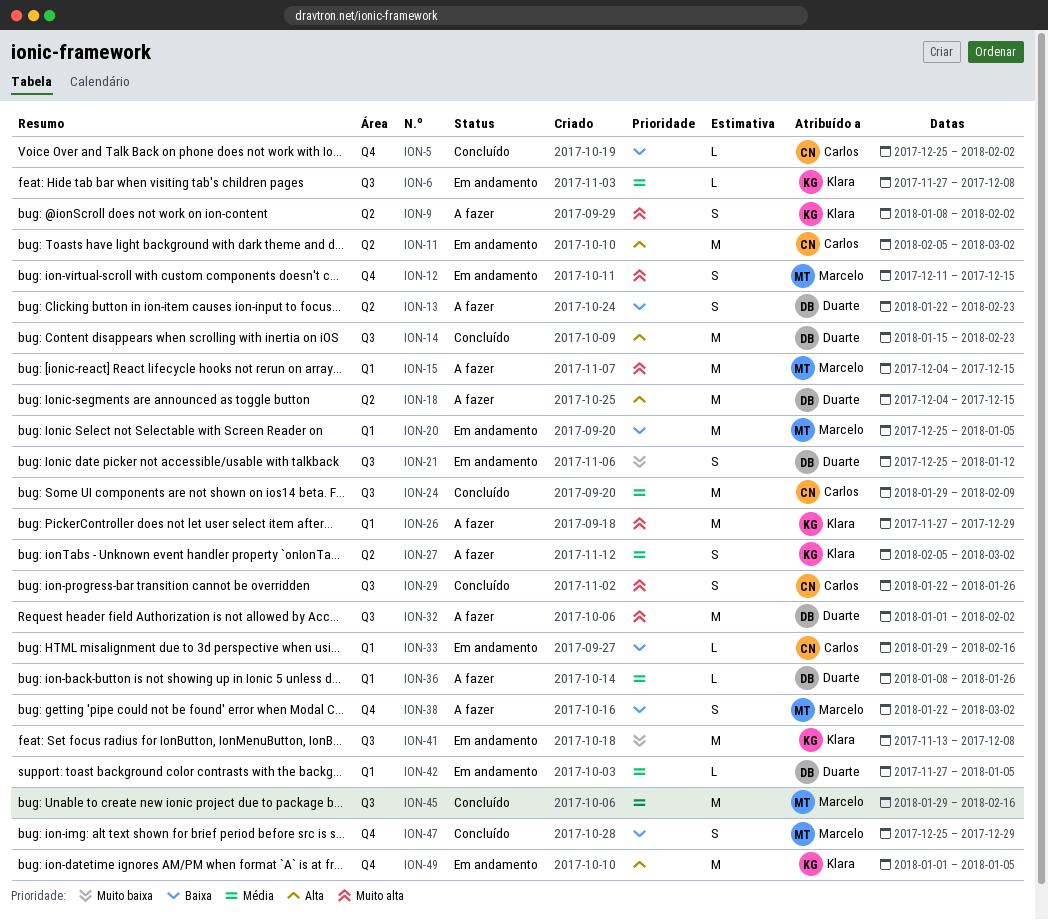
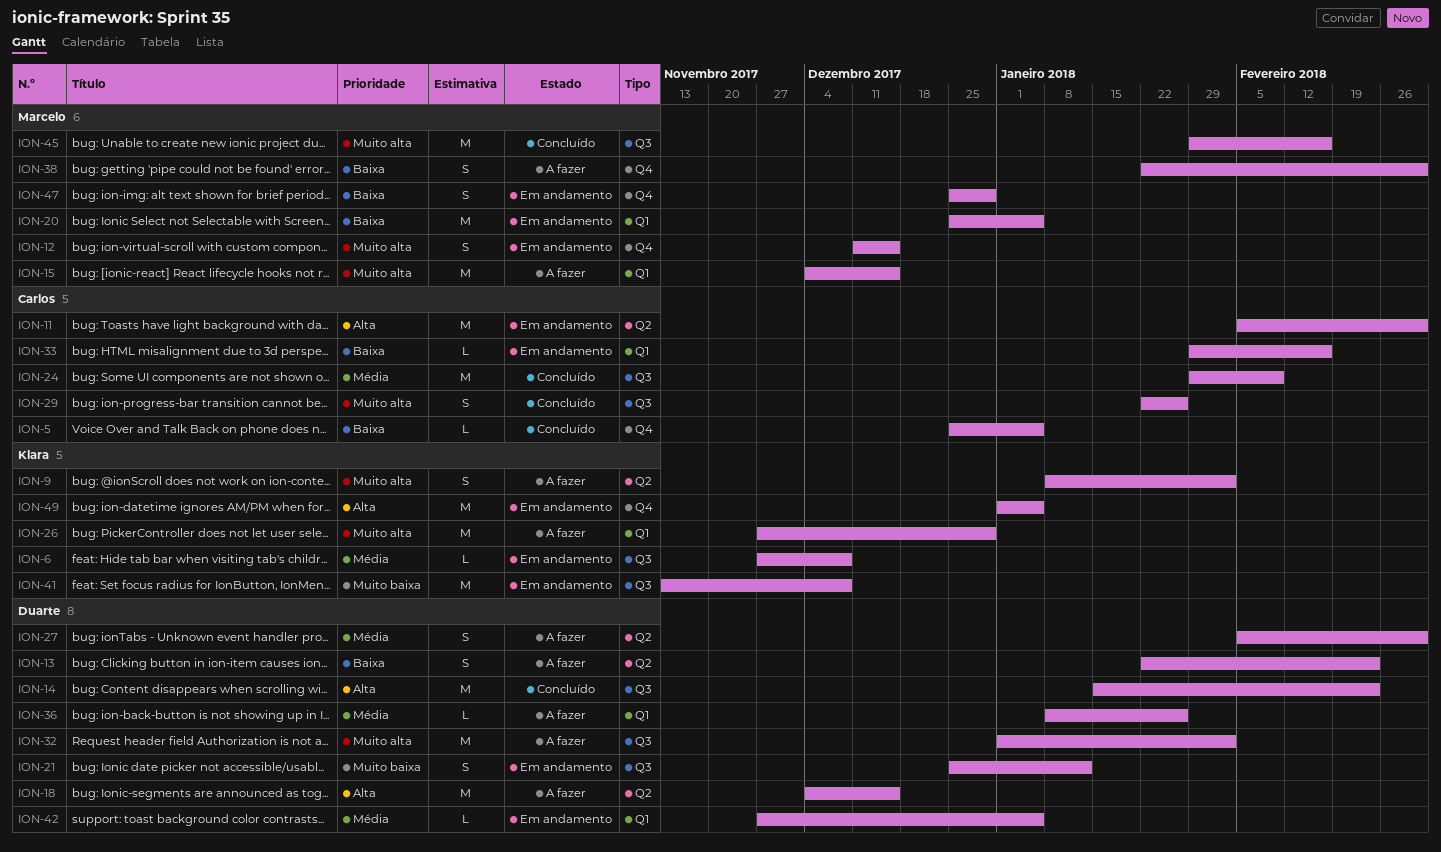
ION-5, due: Feb 2 -> Jan 5
ION-27, owner: Klara -> Duarte
ION-45, priority: Média -> Muito alta
ION-47, status: Concluído -> Em andamento

